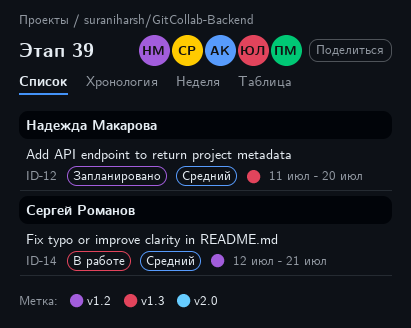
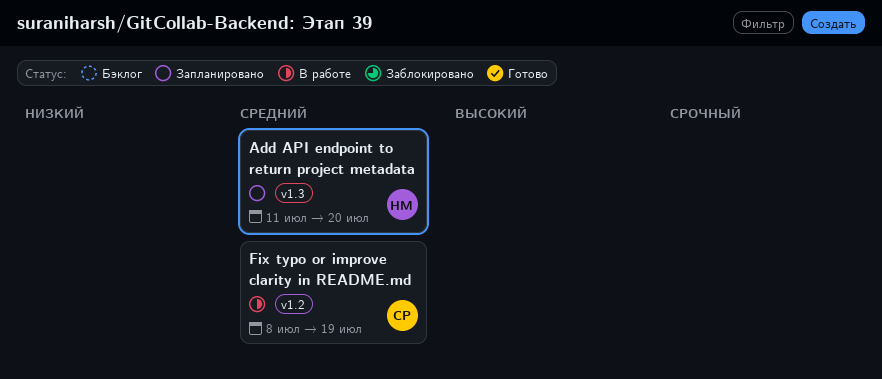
Fix typo or improve clarity in README.md, start: Jul 12 -> Jul 8
Fix typo or improve clarity in README.md, due: Jul 21 -> Jul 19

